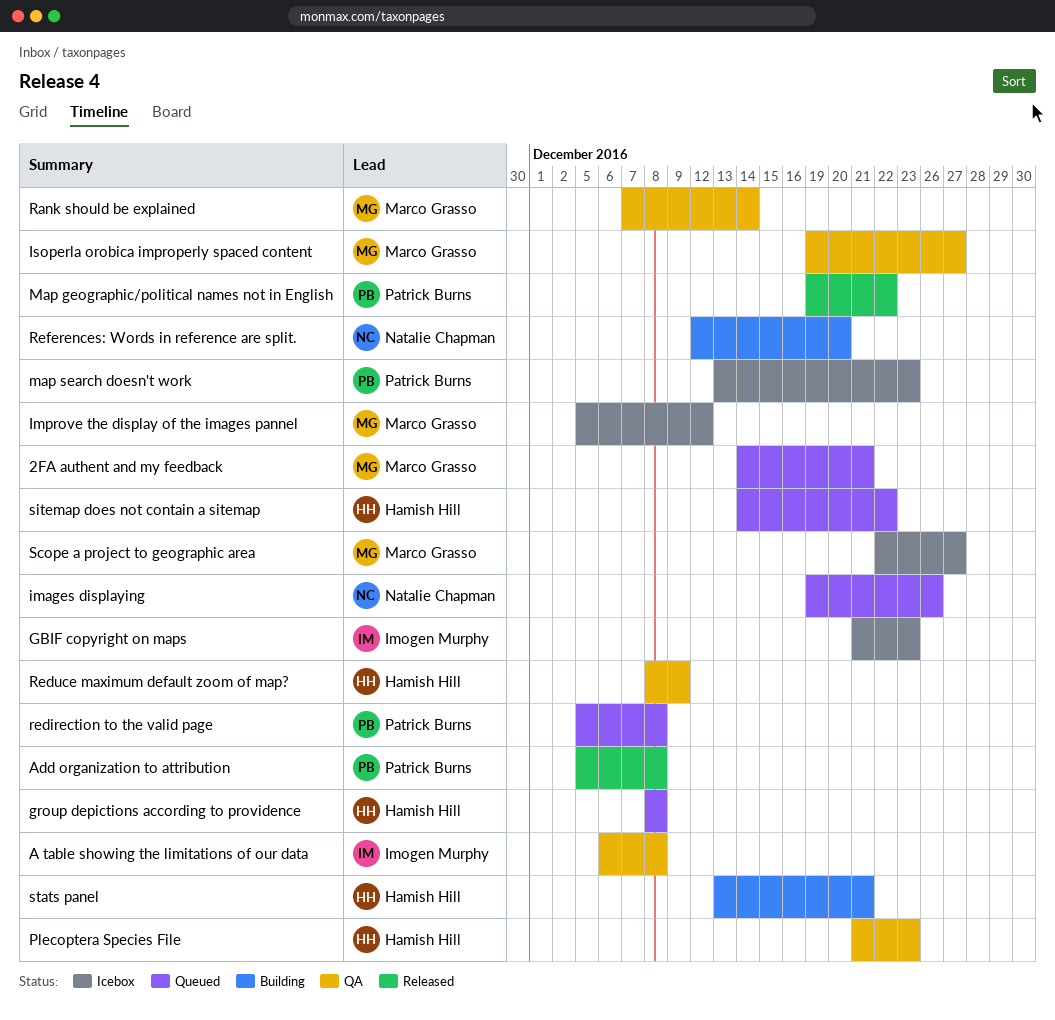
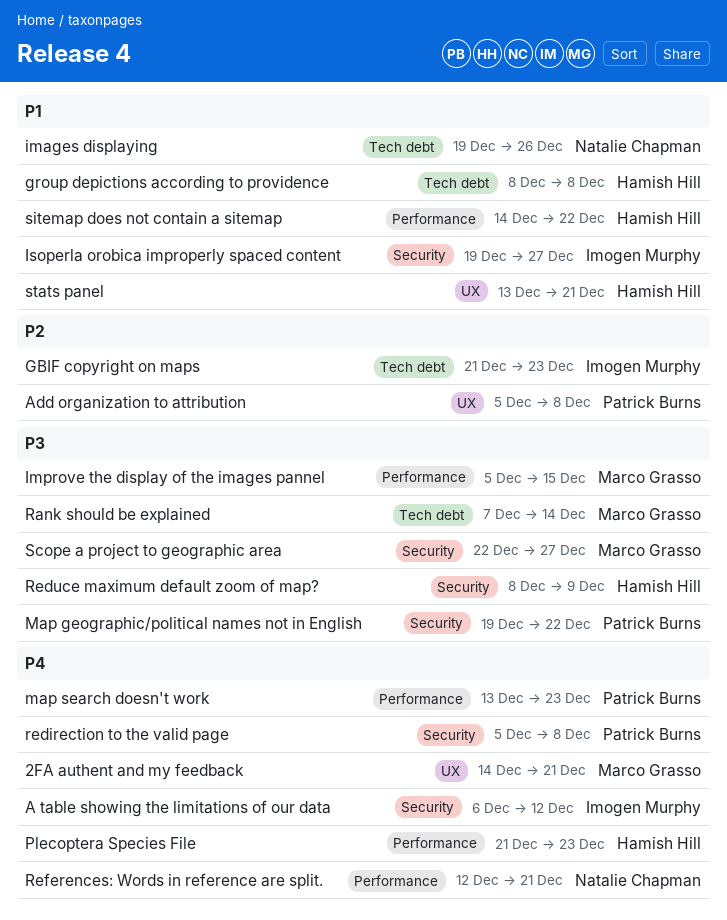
A table showing the limitations of our data, due: Dec 8 -> Dec 12
Improve the display of the images pannel, due: Dec 12 -> Dec 15
Isoperla orobica improperly spaced content, owner: Marco Grasso -> Imogen Murphy
References: Words in reference are split., due: Dec 20 -> Dec 21

